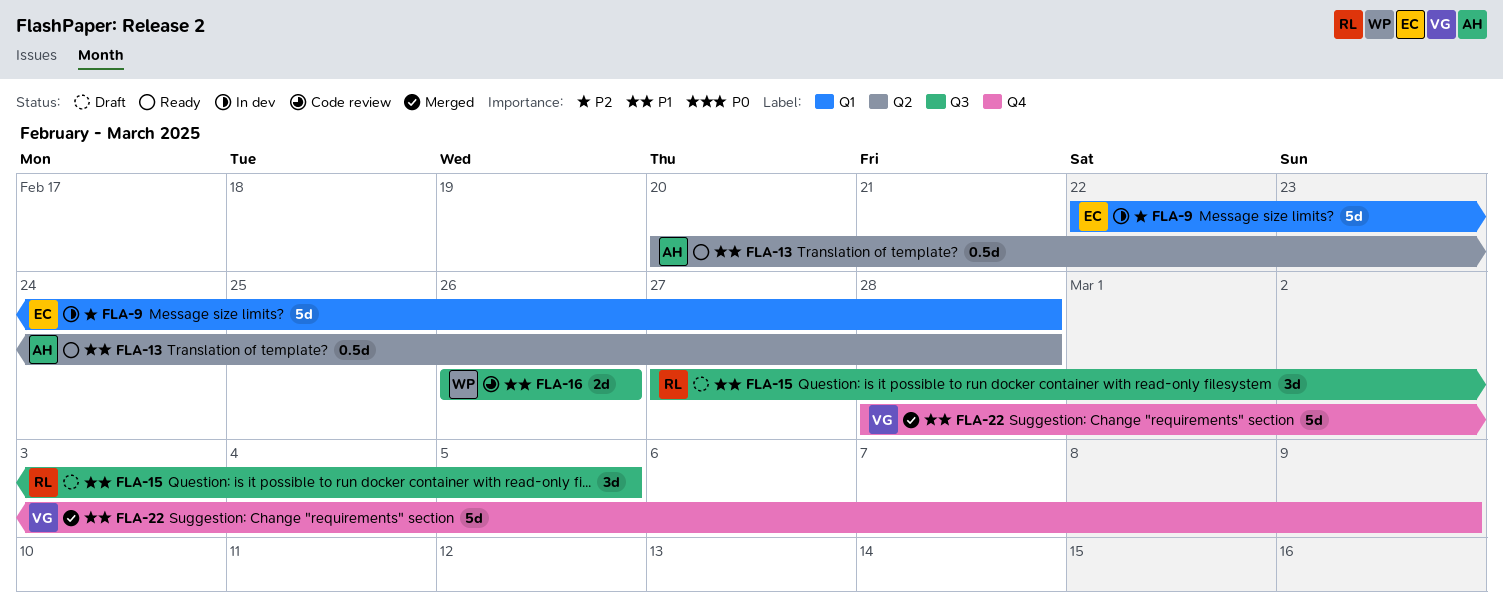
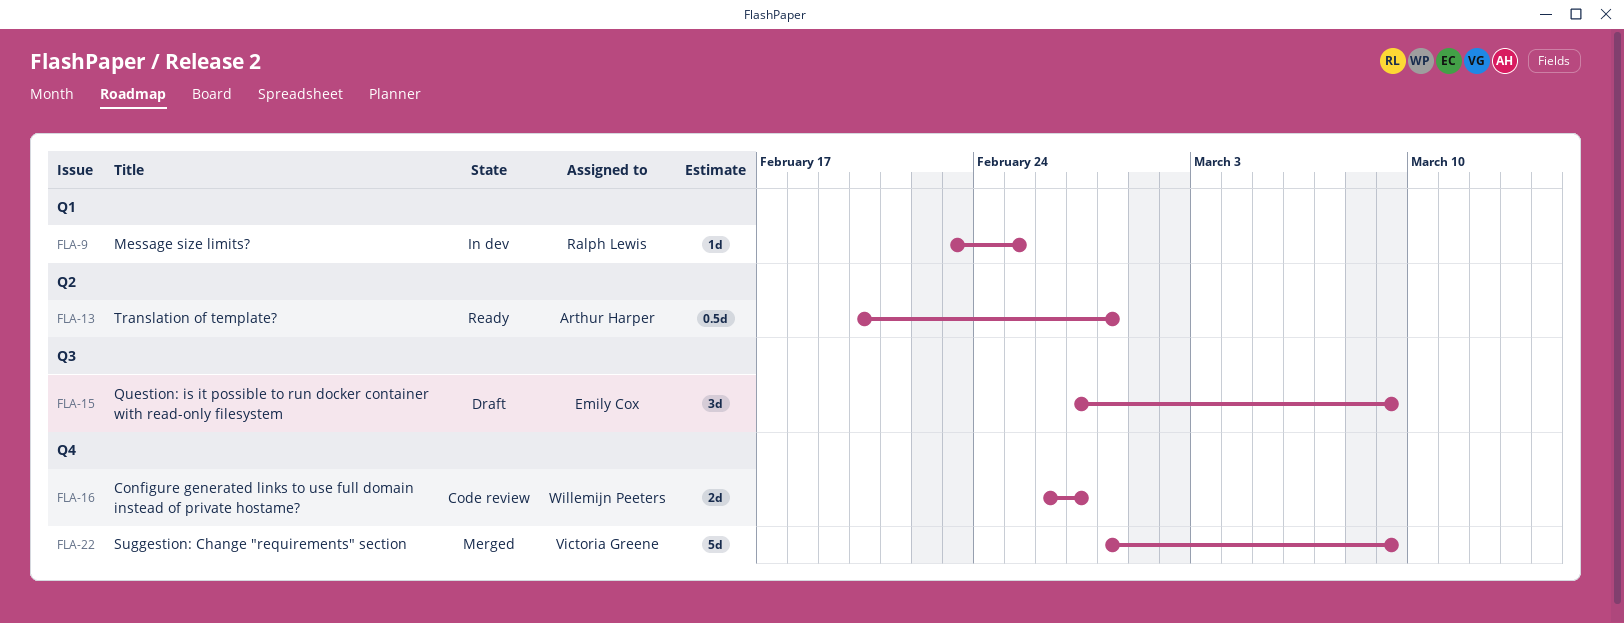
FLA-9, owner: Emily Cox -> Ralph Lewis
FLA-9, estimate: 5d -> 1d
FLA-9, start: Feb 22 -> Feb 23
FLA-9, due: Feb 28 -> Feb 25
FLA-15, owner: Ralph Lewis -> Emily Cox
FLA-15, due: Mar 5 -> Mar 9
FLA-16, label: Q3 -> Q4
FLA-16, due: Feb 26 -> Feb 27

